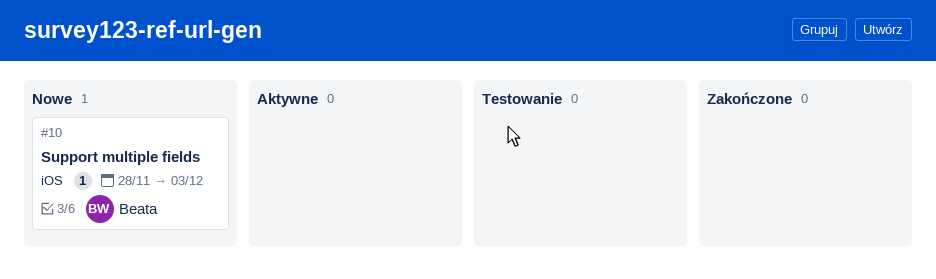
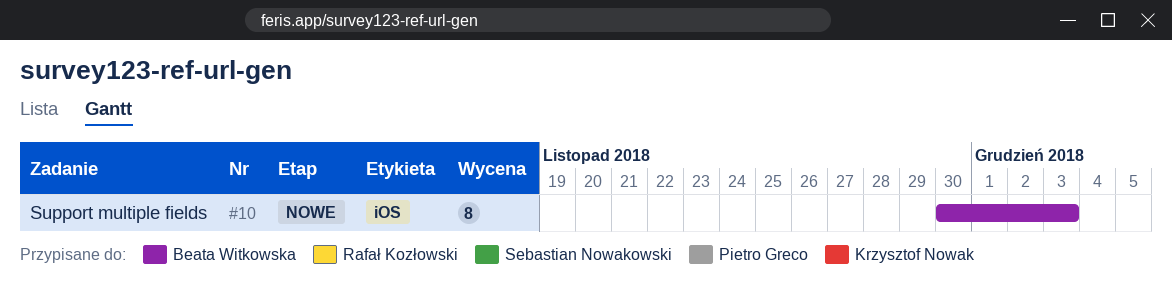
#10, estimate: 1 -> 8
#10, start: Nov 28 -> Nov 30

